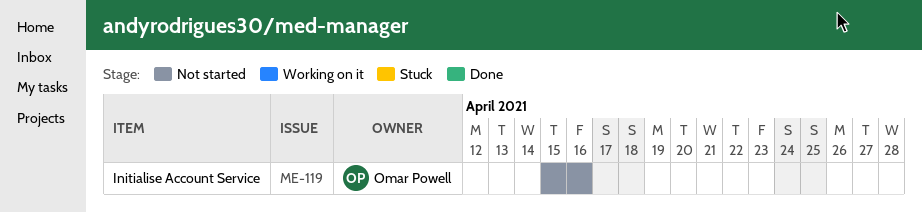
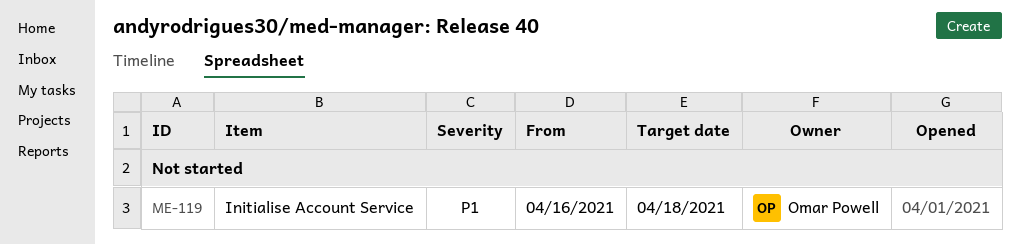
ME-119, start: Apr 15 -> Apr 16
ME-119, due: Apr 16 -> Apr 18

